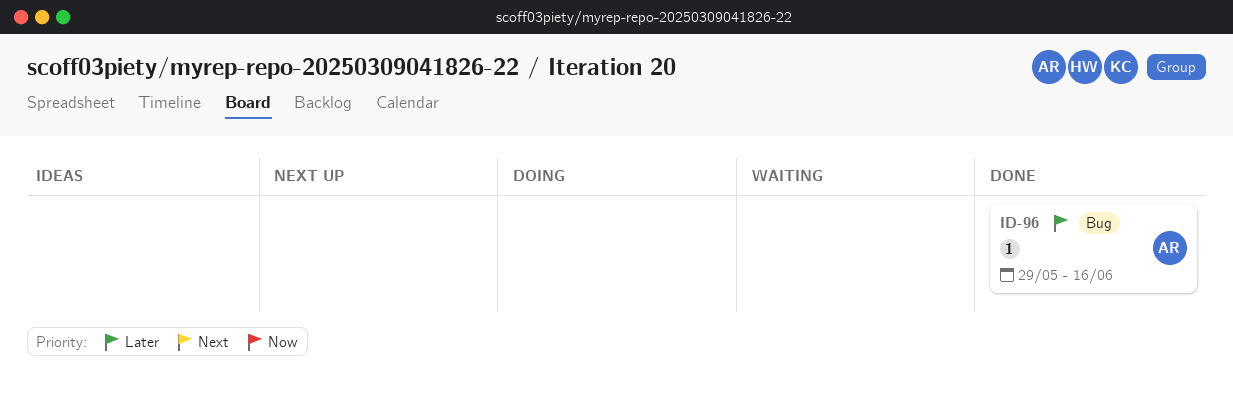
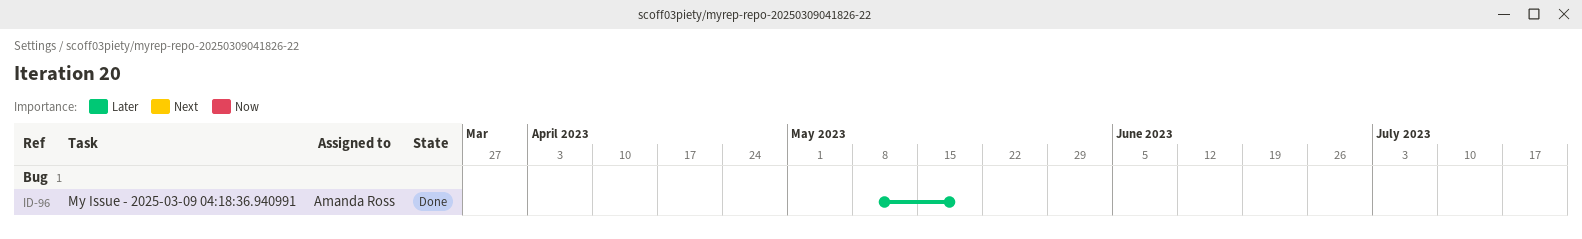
ID-96, start: May 29 -> May 8
ID-96, due: Jun 16 -> May 19

